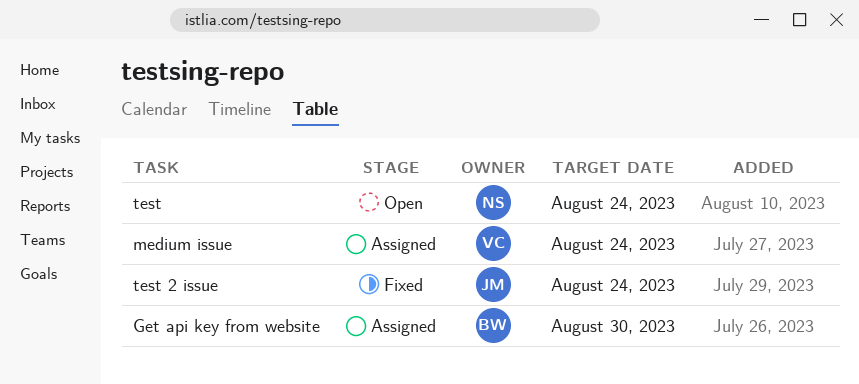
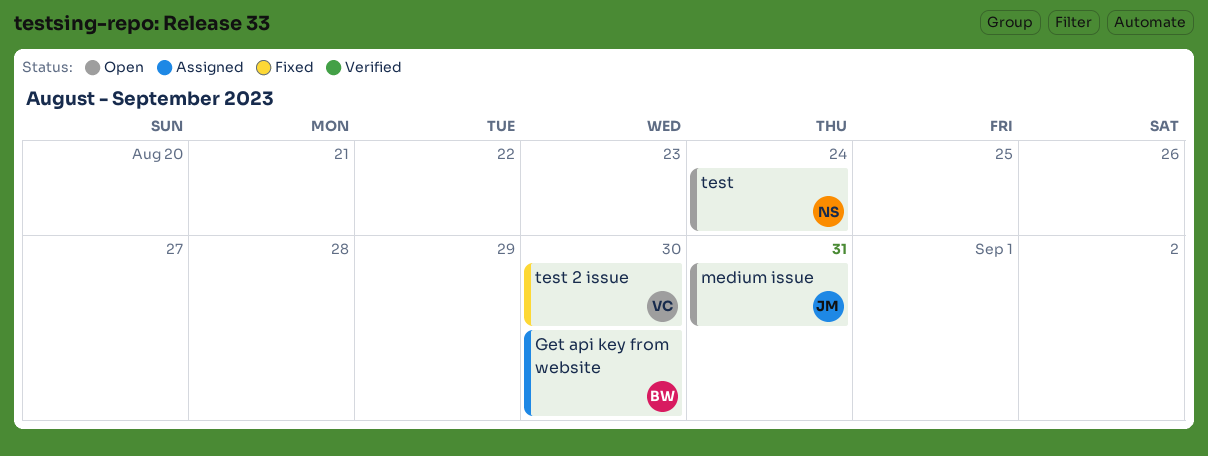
medium issue, status: Assigned -> Open
medium issue, owner: VC -> JM
medium issue, due: Aug 24 -> Aug 31
test 2 issue, owner: JM -> VC
test 2 issue, due: Aug 24 -> Aug 30

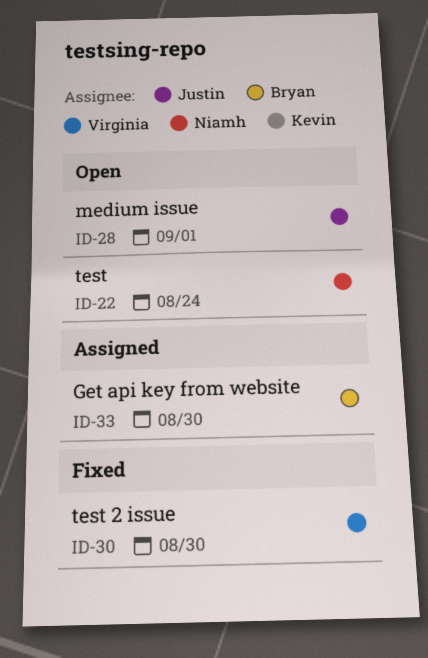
medium issue, due: Aug 31 -> Sep 1

